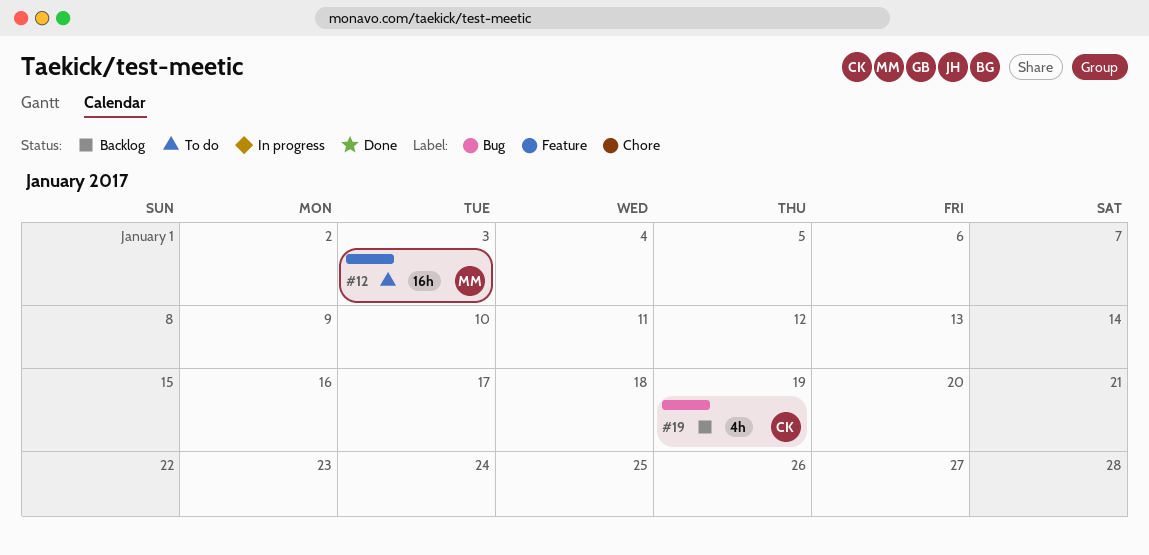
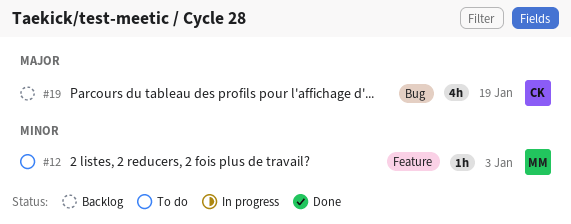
#12, estimate: 16h -> 1h

